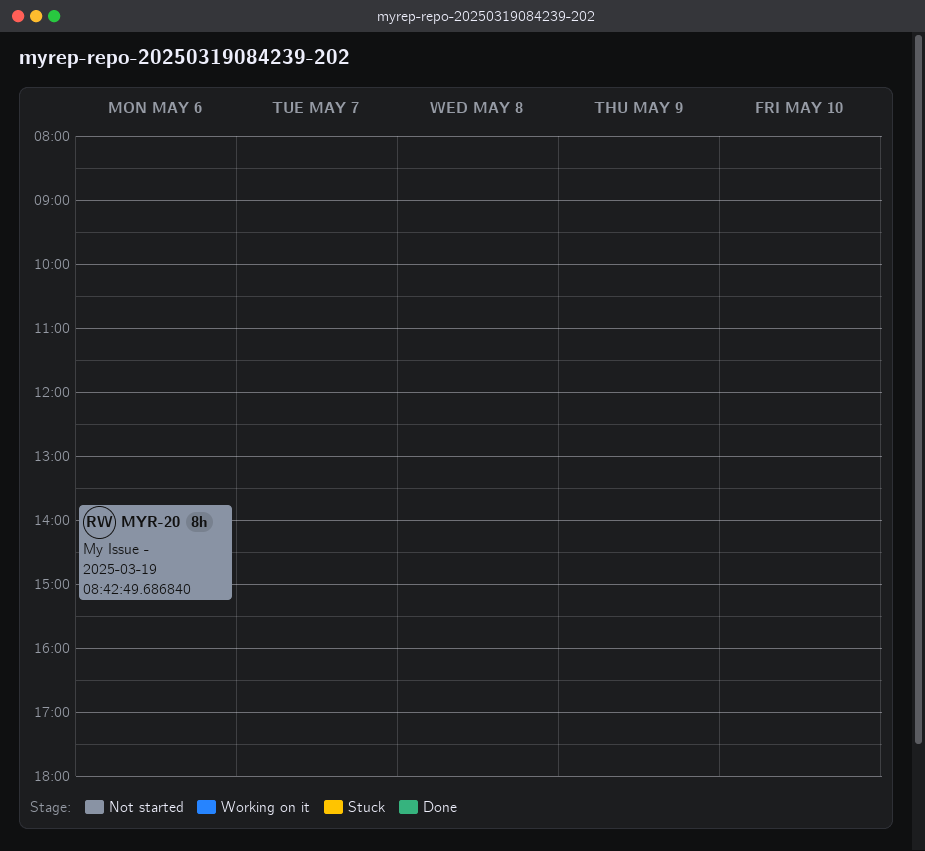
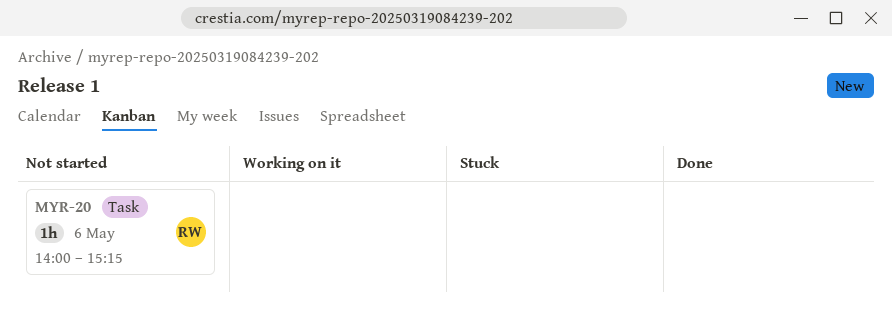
MYR-20, estimate: 8h -> 1h
MYR-20, begins: 13:45 -> 14:00

